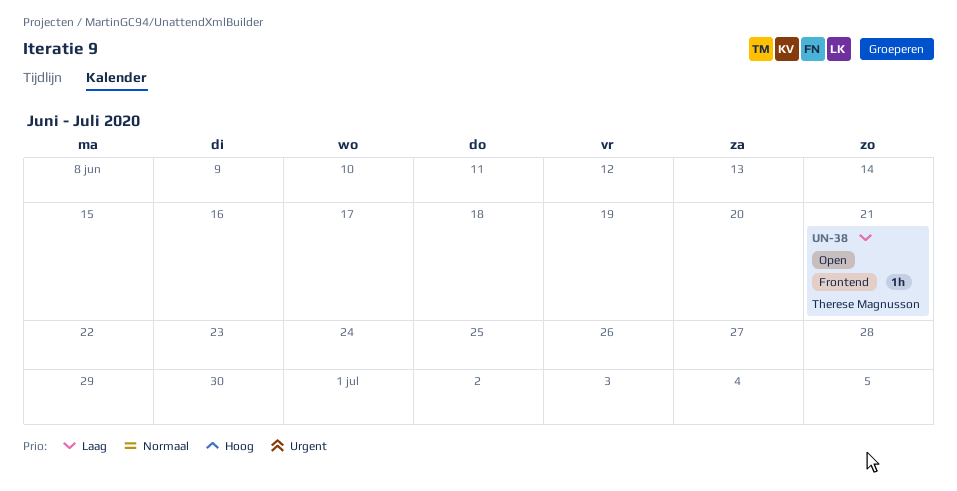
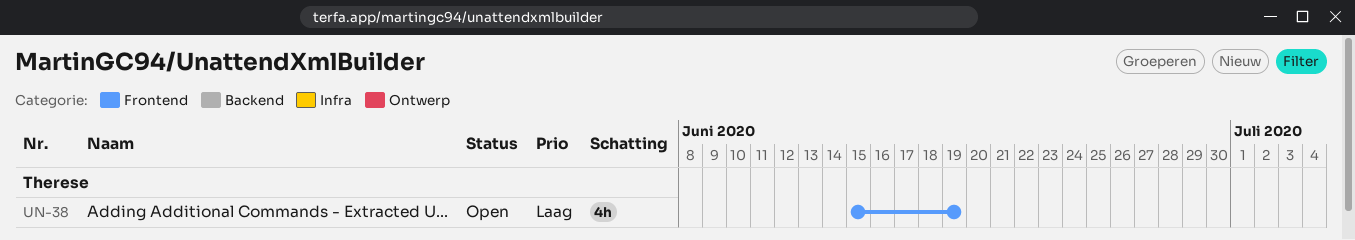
UN-38, estimate: 1h -> 4h
UN-38, due: Jun 21 -> Jun 19

